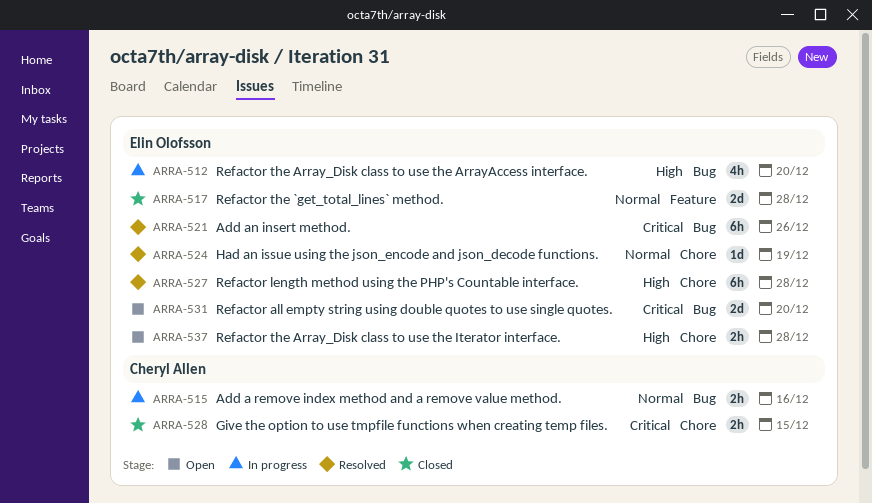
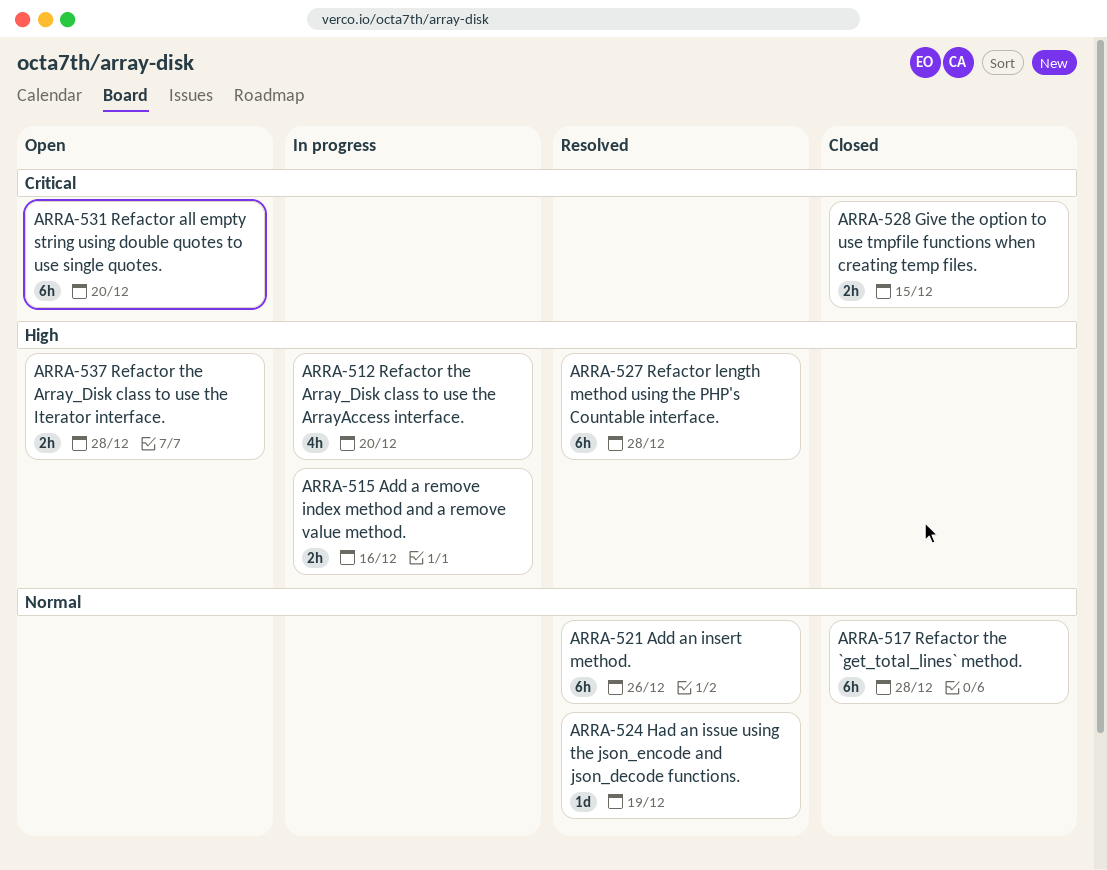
ARRA-515, priority: Normal -> High
ARRA-517, estimate: 2d -> 6h
ARRA-521, priority: Critical -> Normal
ARRA-531, estimate: 2d -> 6h

